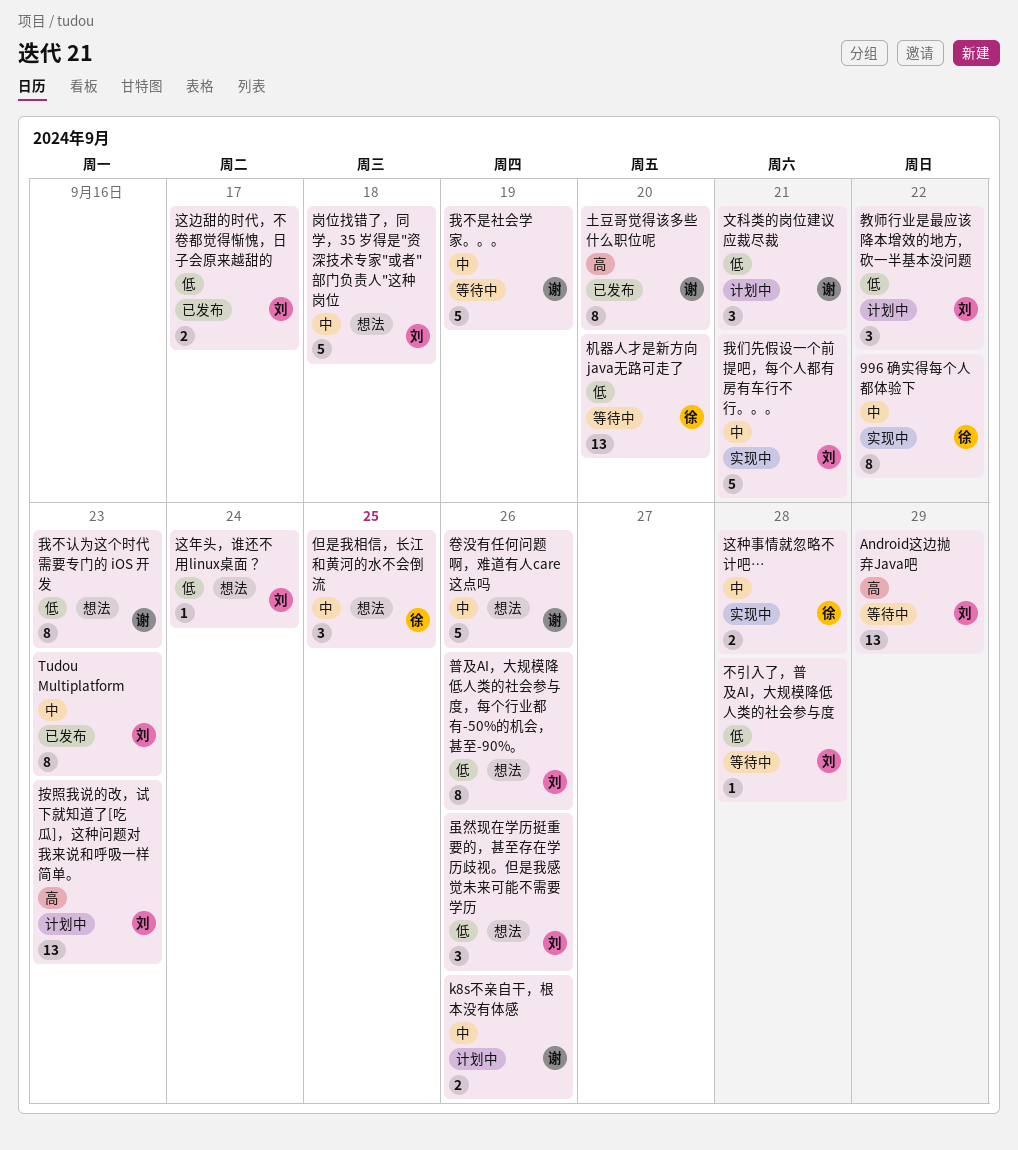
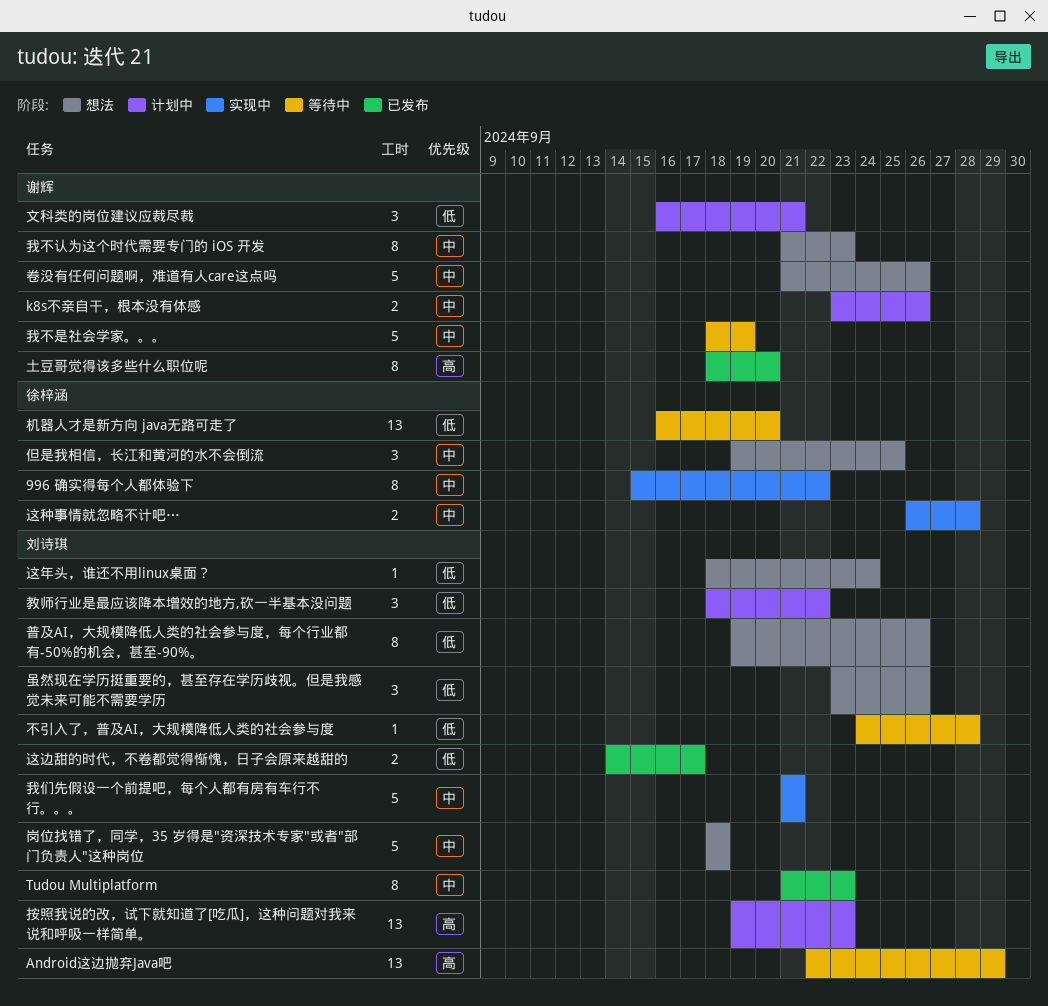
我不认为这个时代需要专门的 iOS 开发, priority: 低 -> 中

